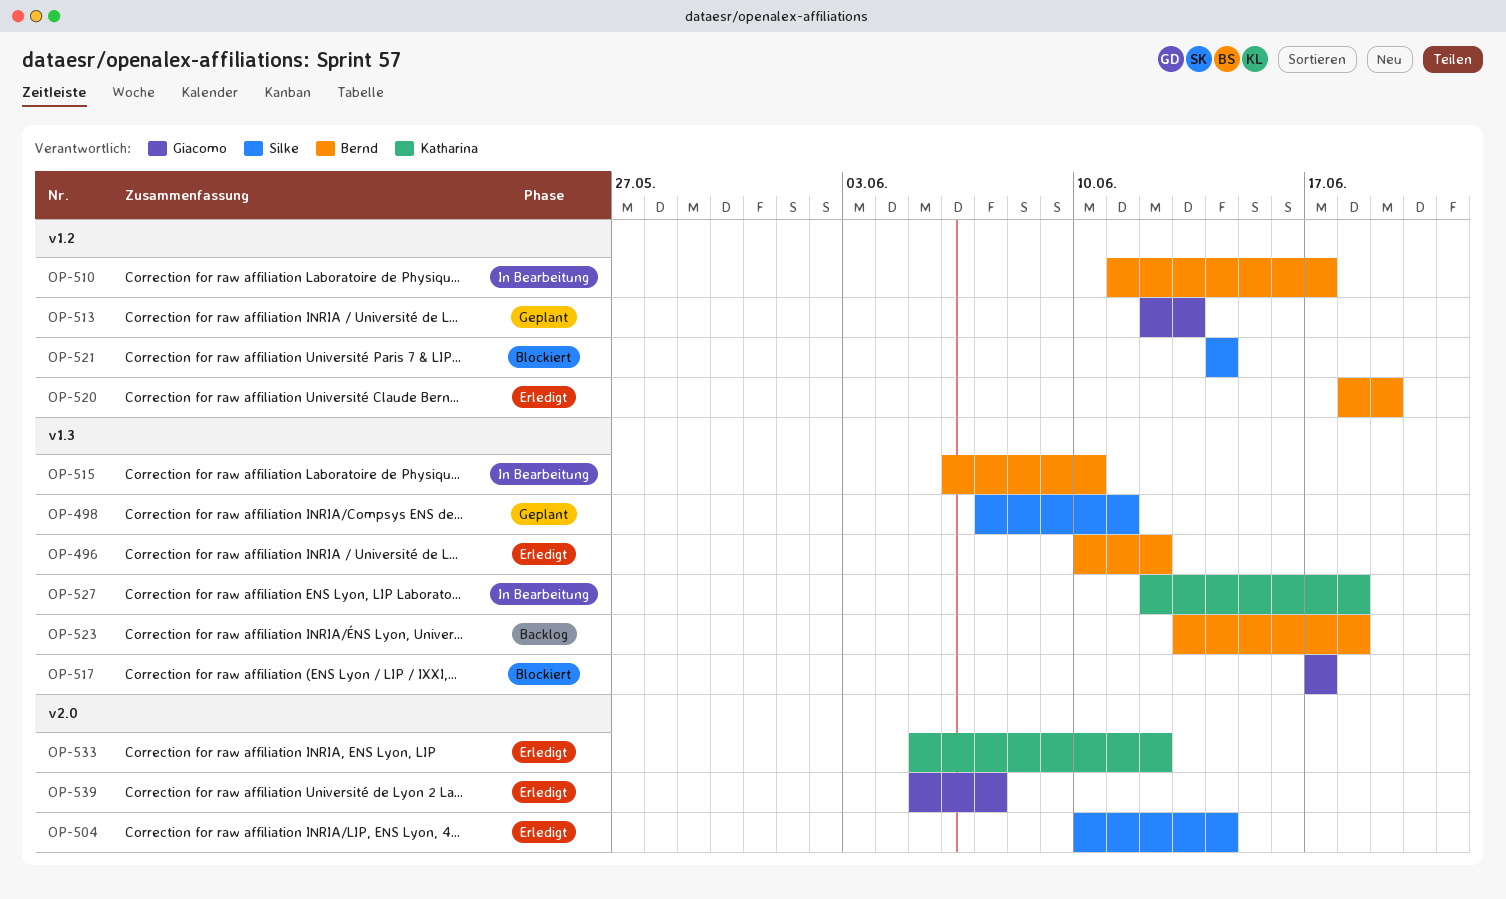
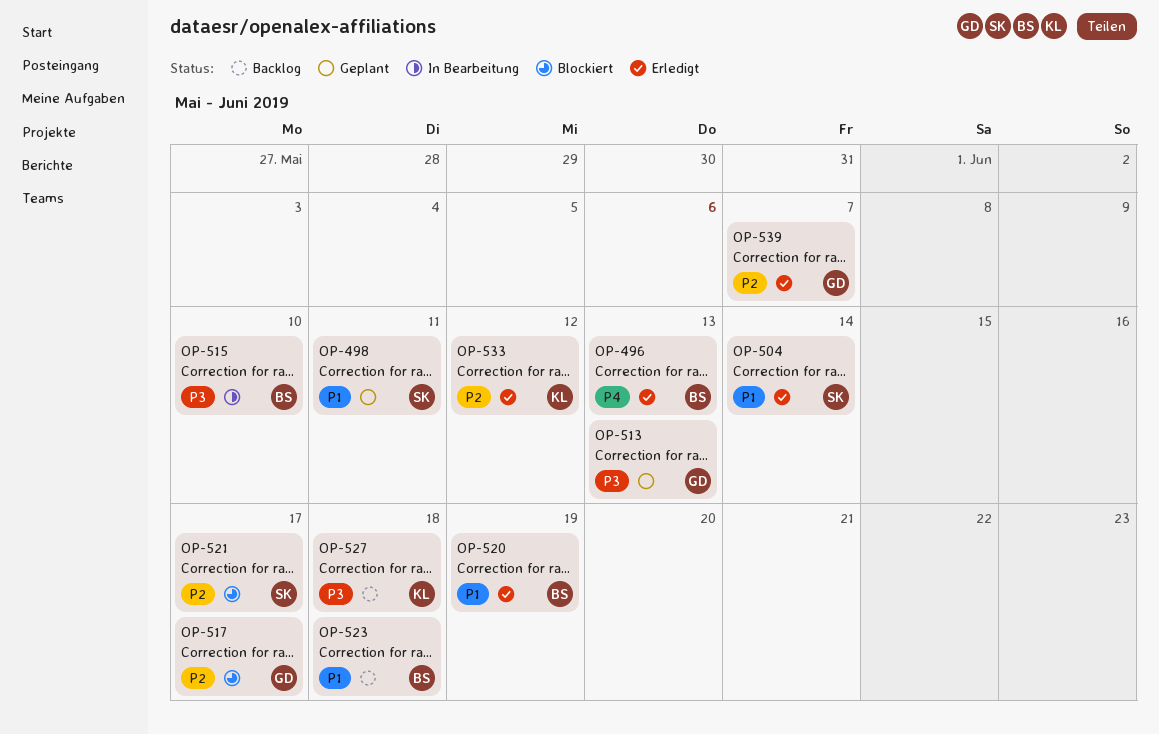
OP-496, due: Jun 12 -> Jun 13
OP-510: present -> none
OP-521, due: Jun 14 -> Jun 17
OP-527, status: In Bearbeitung -> Backlog

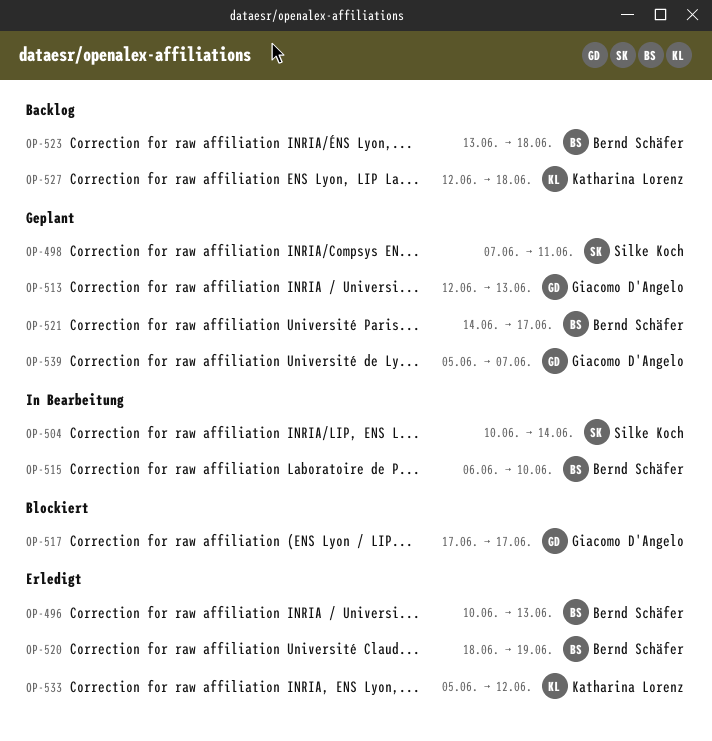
OP-504, status: Erledigt -> In Bearbeitung
OP-521, status: Blockiert -> Geplant
OP-521, owner: Silke Koch -> Bernd Schäfer
OP-539, status: Erledigt -> Geplant

